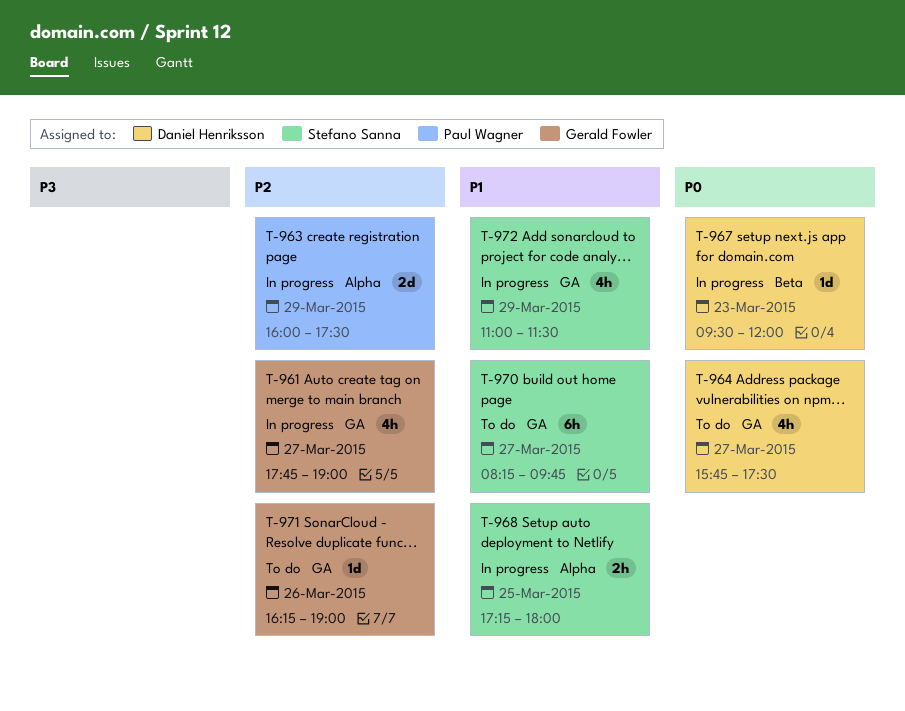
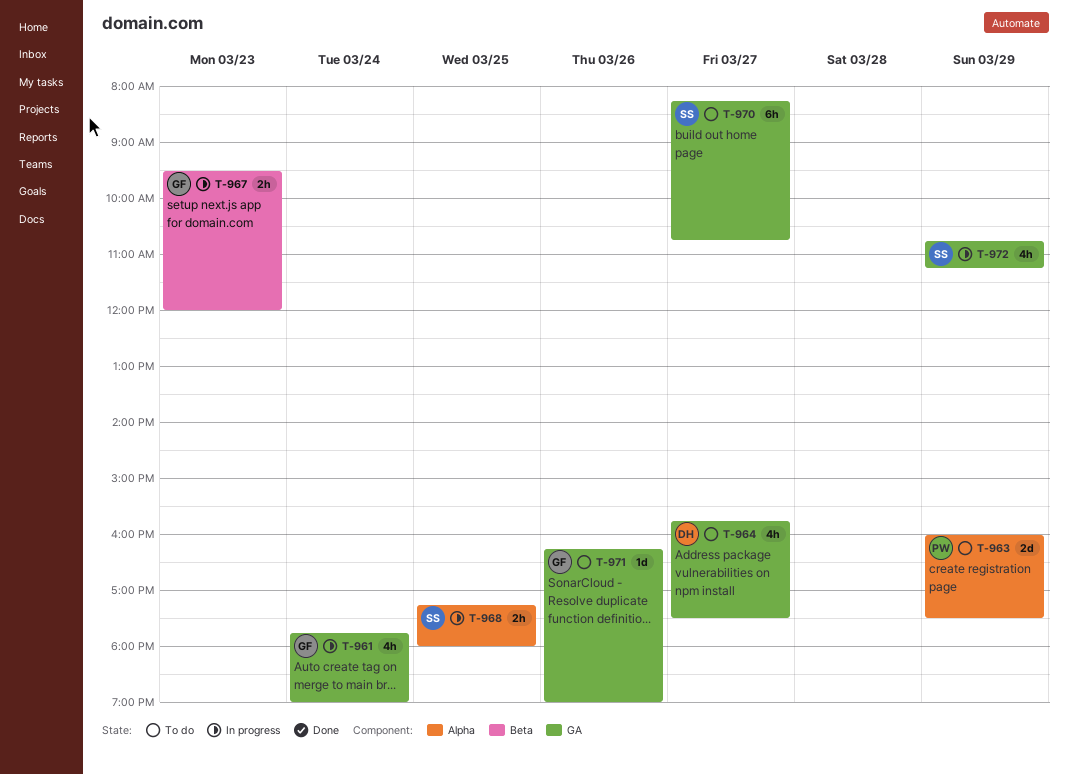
T-961, day: Mar 27 -> Mar 24
T-963, status: In progress -> To do
T-967, owner: Daniel Henriksson -> Gerald Fowler
T-967, estimate: 1d -> 2h
T-970, ends: 09:45 -> 10:45
T-972, begins: 11:00 -> 10:45
T-972, ends: 11:30 -> 11:15

